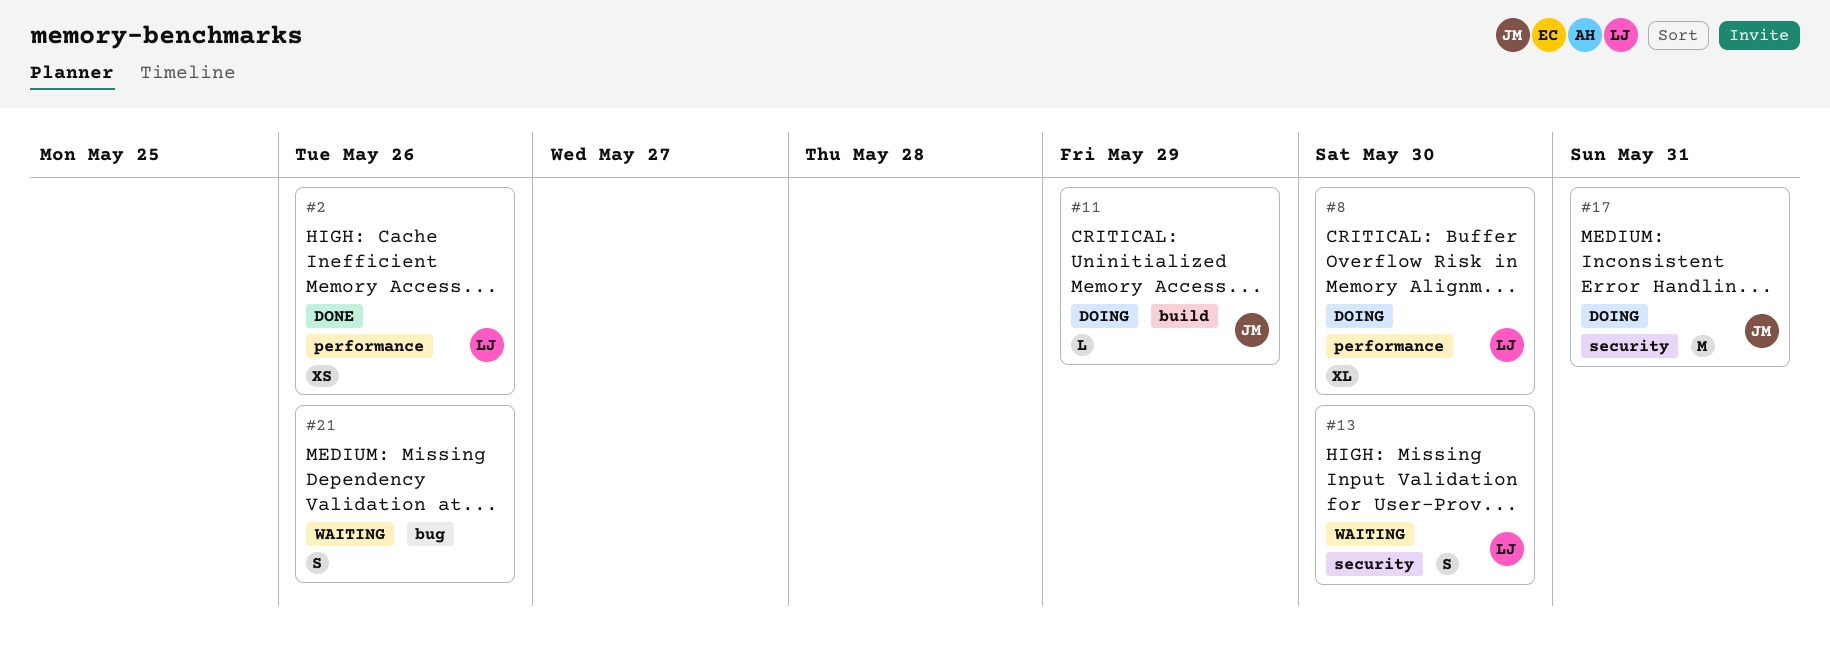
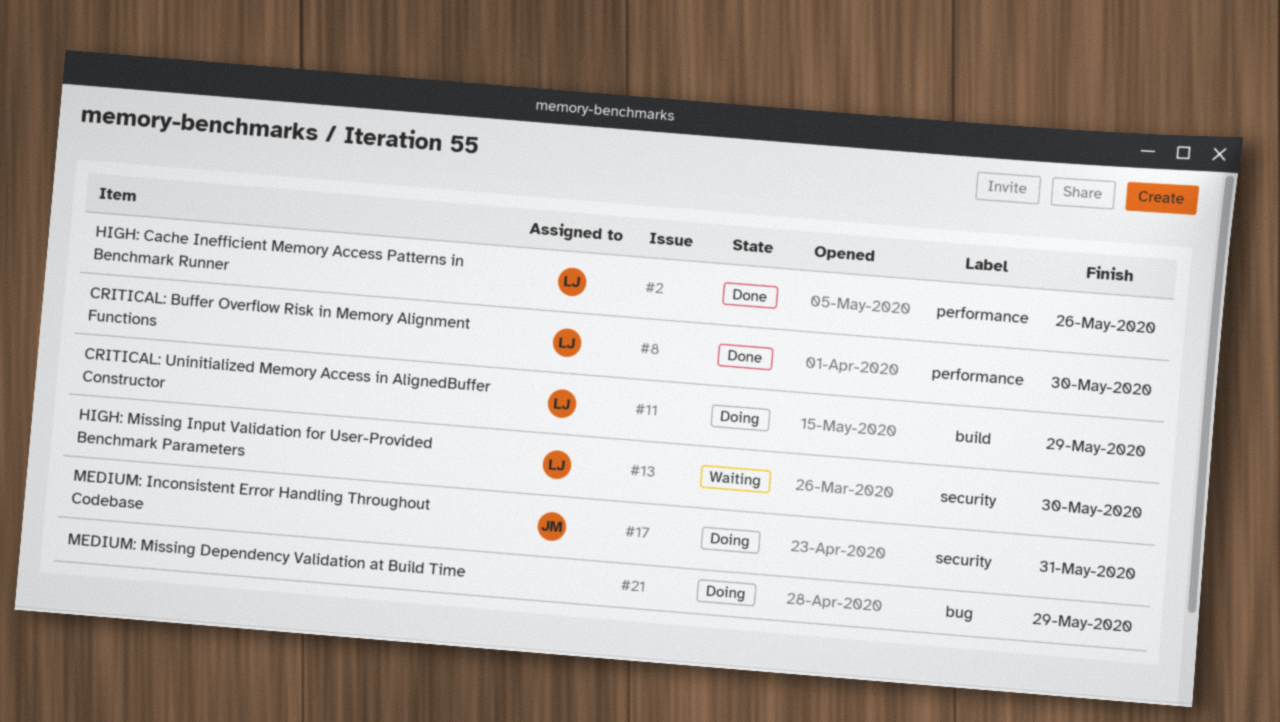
#8, status: Doing -> Done
#11, owner: JM -> LJ
#21, status: Waiting -> Doing
#21, due: May 26 -> May 29

